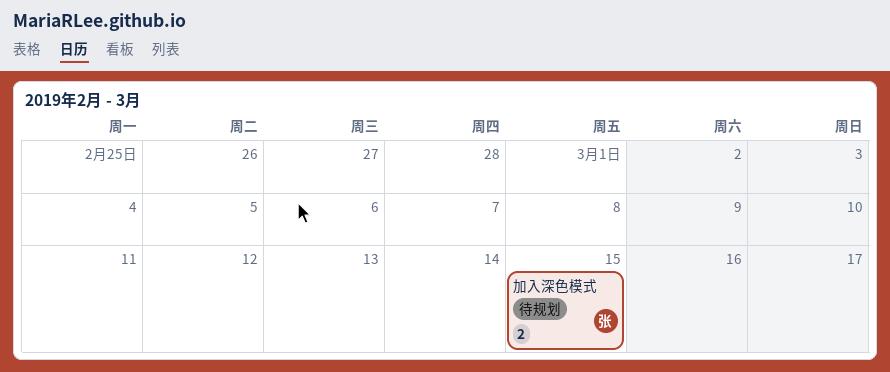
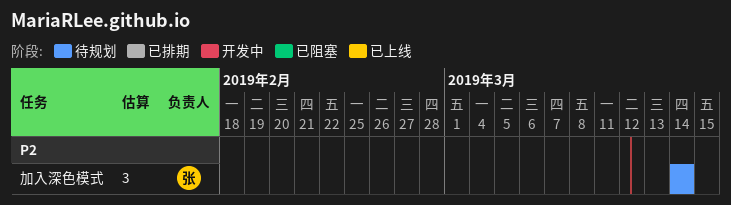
加入深色模式, estimate: 2 -> 3
加入深色模式, due: Mar 15 -> Mar 14

